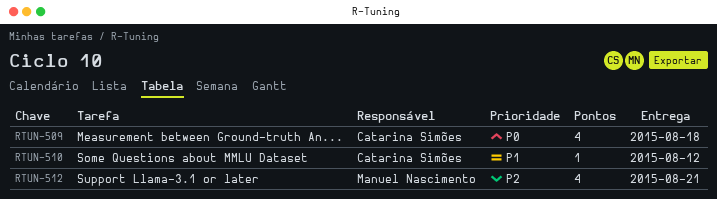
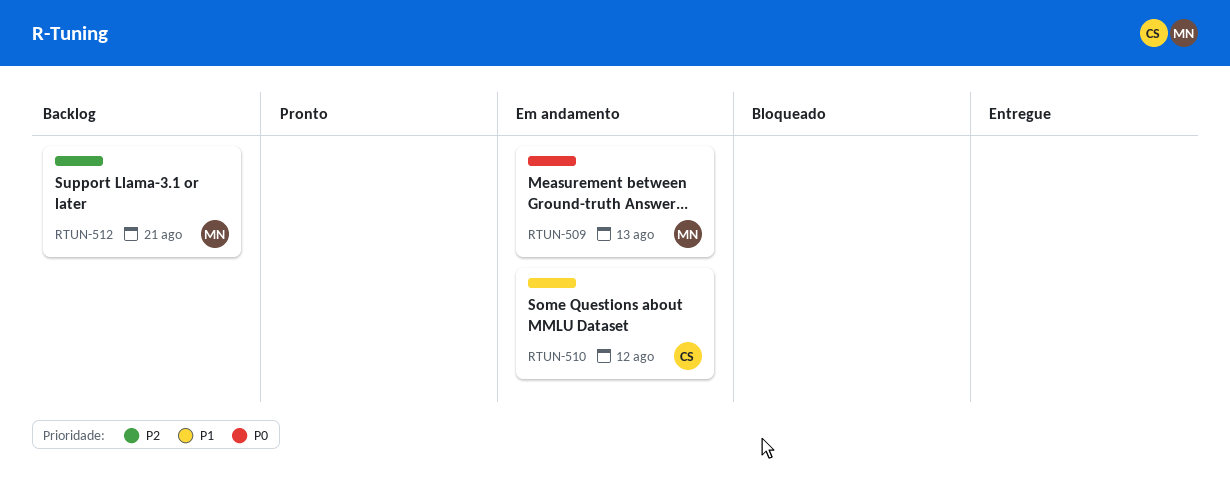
RTUN-509, owner: Catarina Simões -> Manuel Nascimento
RTUN-509, due: Aug 18 -> Aug 13

